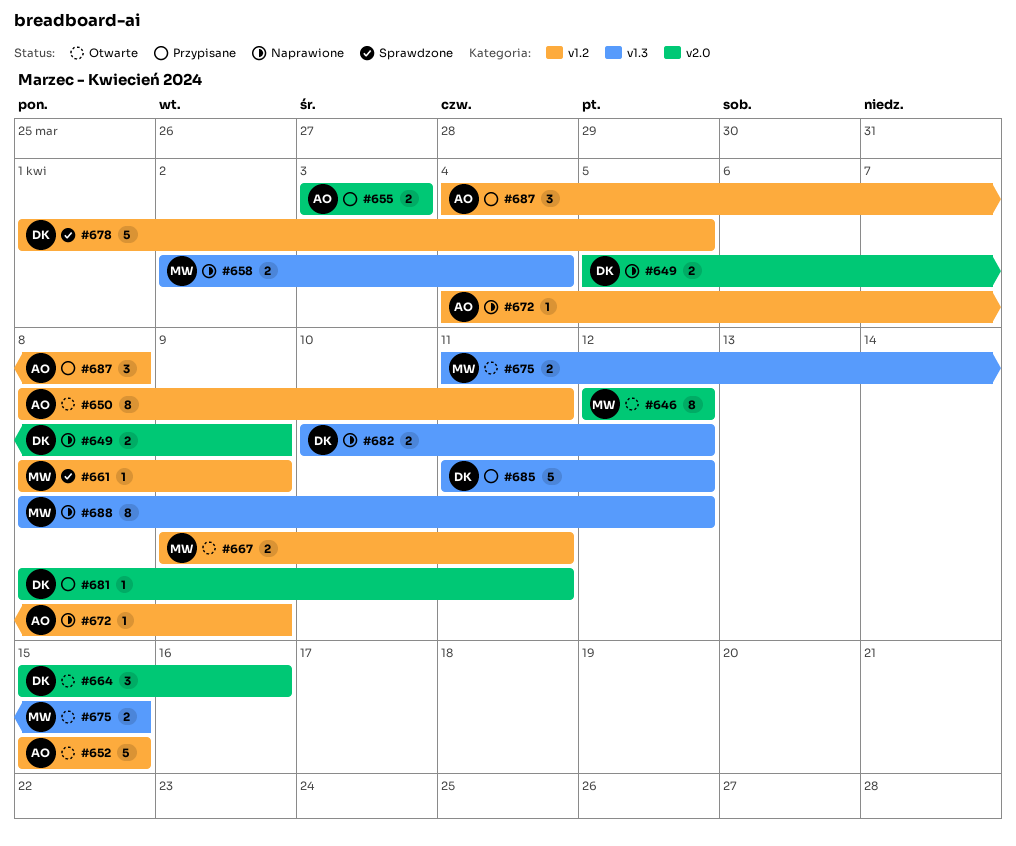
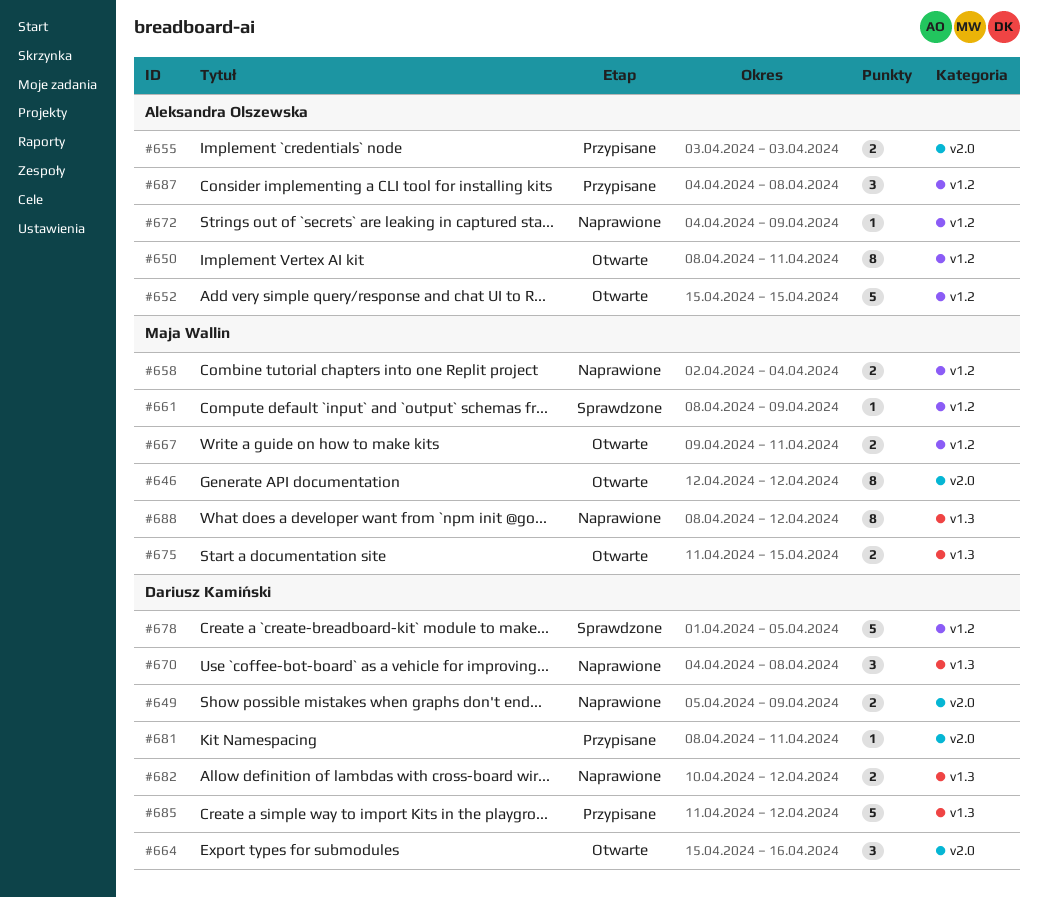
#658, label: v1.3 -> v1.2
#670: none -> present

